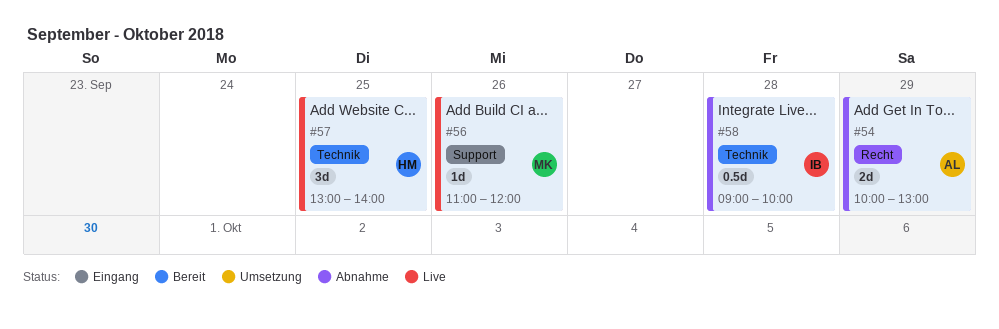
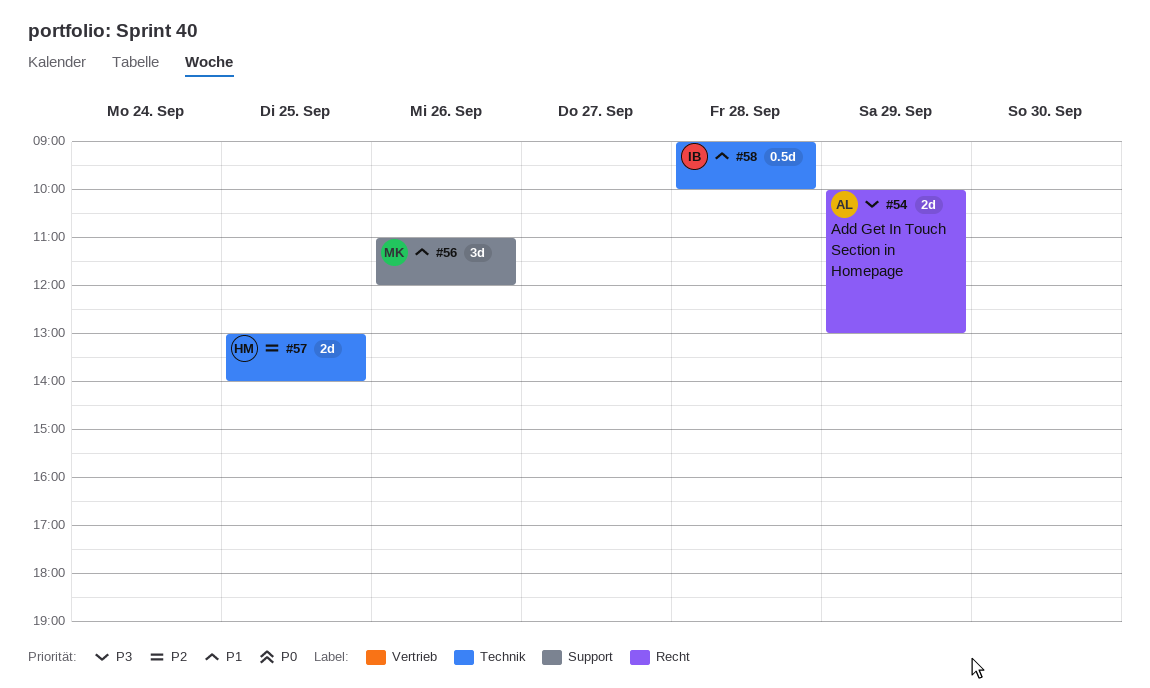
#56, estimate: 1d -> 3d
#57, estimate: 3d -> 2d

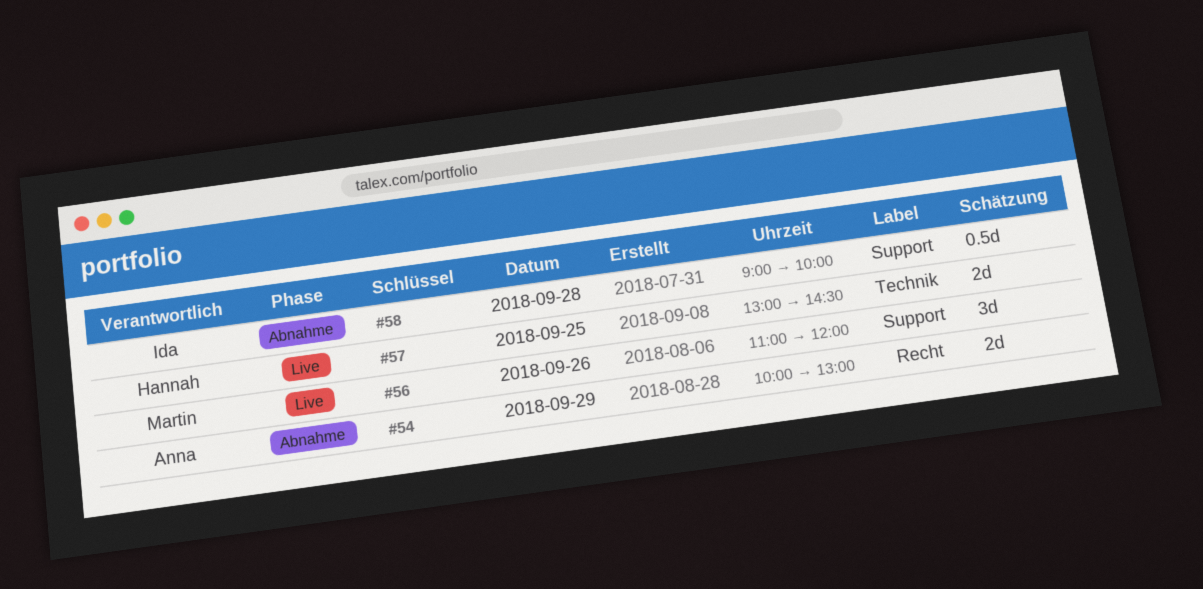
#57, ends: 14:00 -> 14:30
#58, label: Technik -> Support

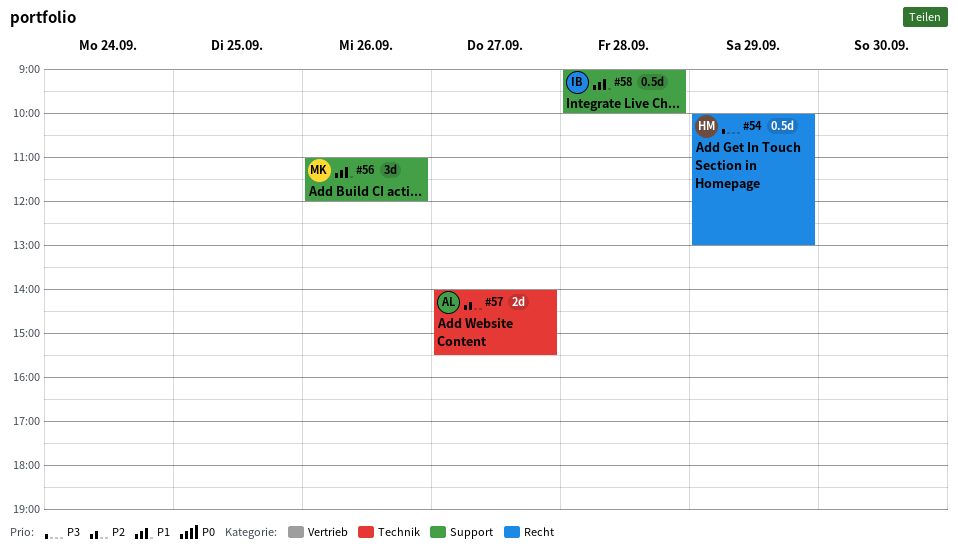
#54, owner: Anna -> Hannah
#54, estimate: 2d -> 0.5d
#57, owner: Hannah -> Anna
#57, day: Sep 25 -> Sep 27
#57, begins: 13:00 -> 14:00
#57, ends: 14:30 -> 15:30

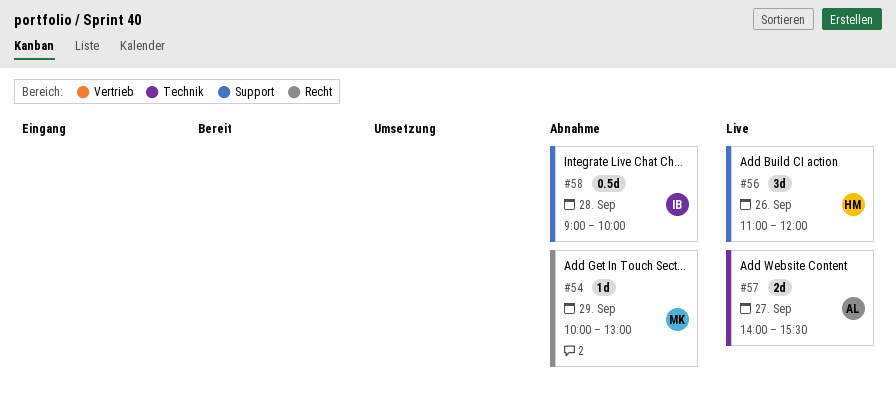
#54, owner: HM -> MK
#54, estimate: 0.5d -> 1d
#56, owner: MK -> HM

